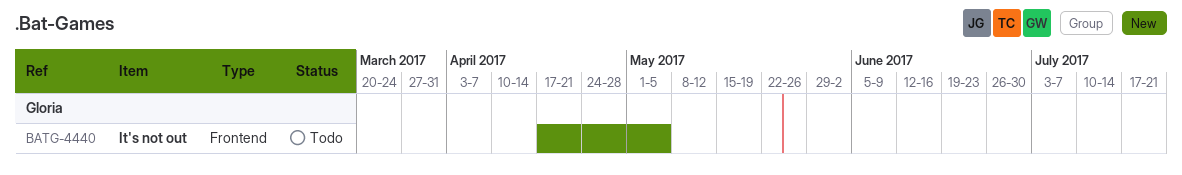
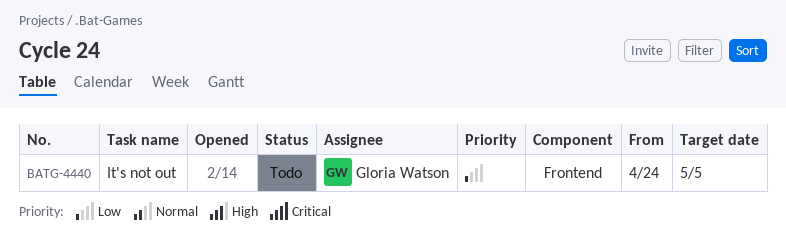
BATG-4440, start: Apr 17 -> Apr 24

